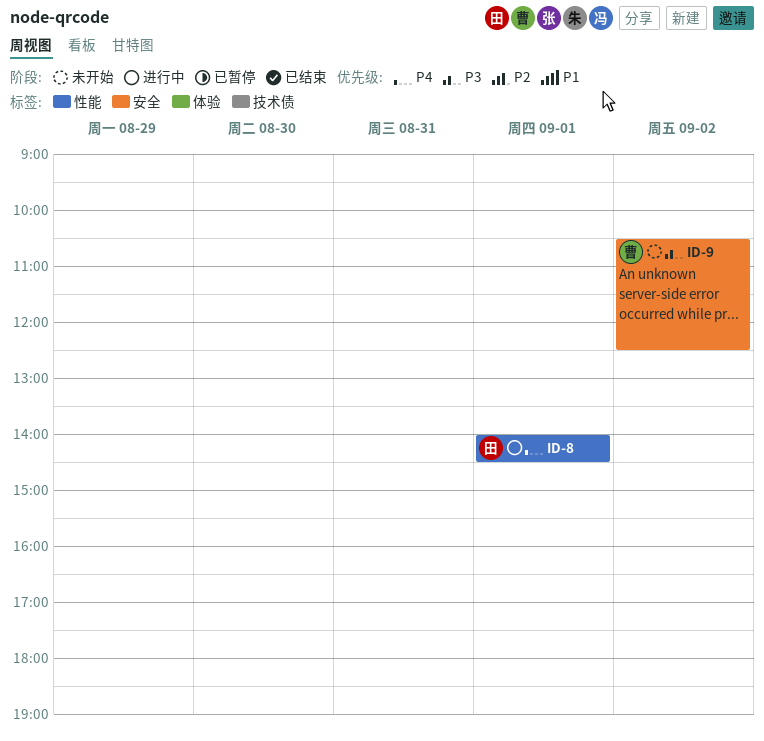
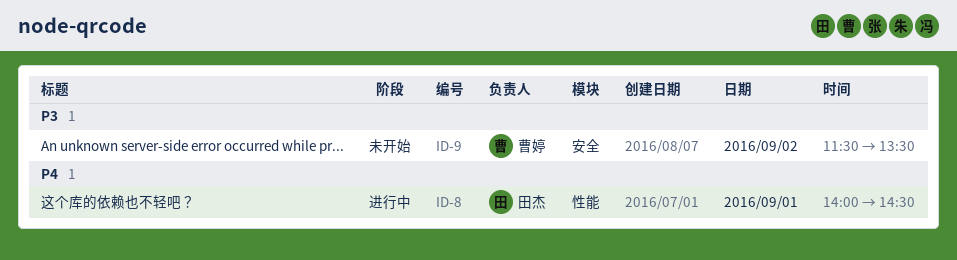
ID-9, begins: 10:30 -> 11:30
ID-9, ends: 12:30 -> 13:30

